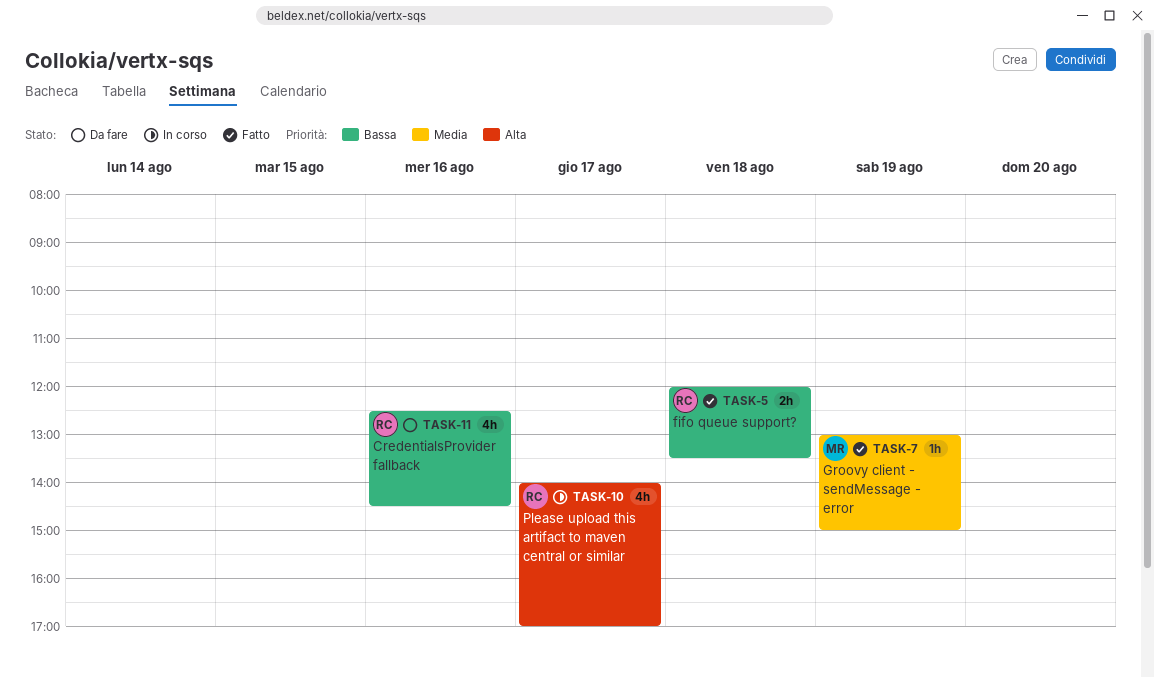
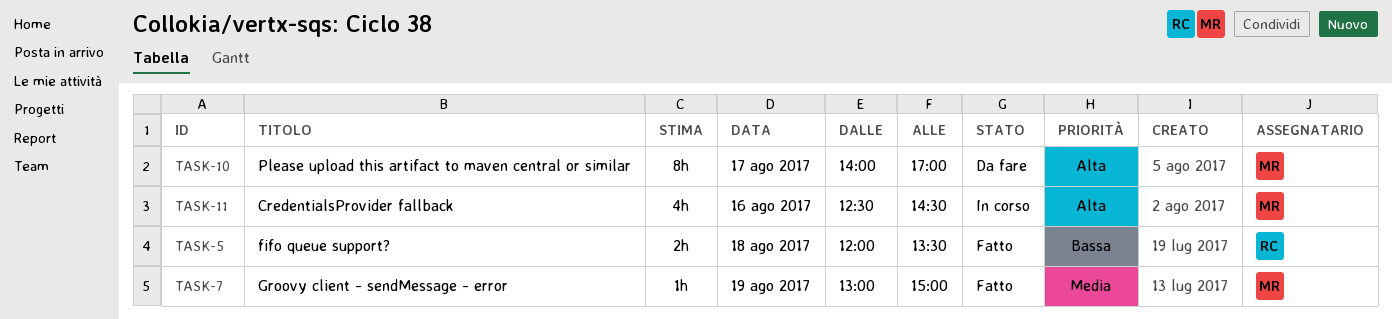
TASK-10, status: In corso -> Da fare
TASK-10, owner: RC -> MR
TASK-10, estimate: 4h -> 8h
TASK-11, status: Da fare -> In corso
TASK-11, owner: RC -> MR
TASK-11, priority: Bassa -> Alta

